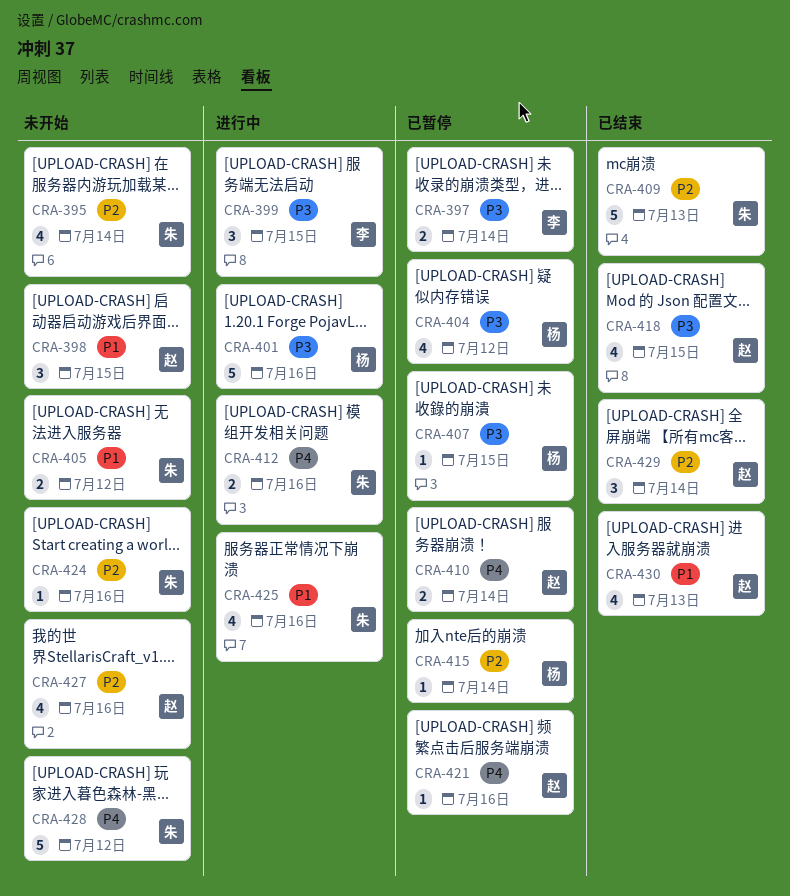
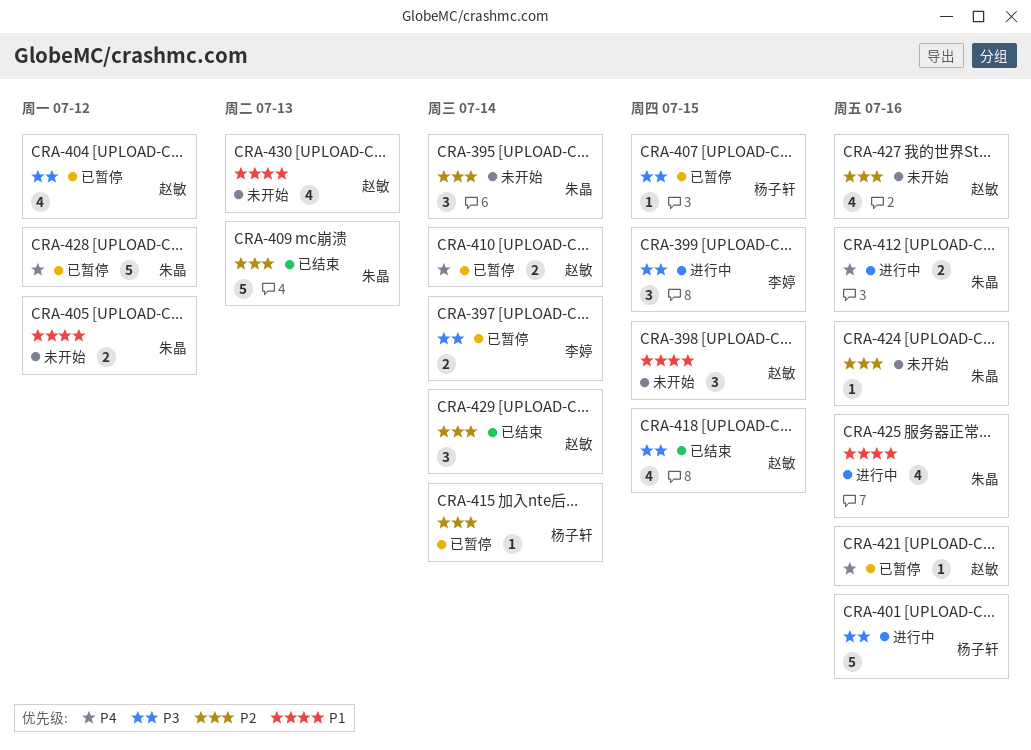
CRA-395, estimate: 4 -> 3
CRA-404, owner: 杨子轩 -> 赵敏
CRA-428, status: 未开始 -> 已暂停
CRA-430, status: 已结束 -> 未开始

